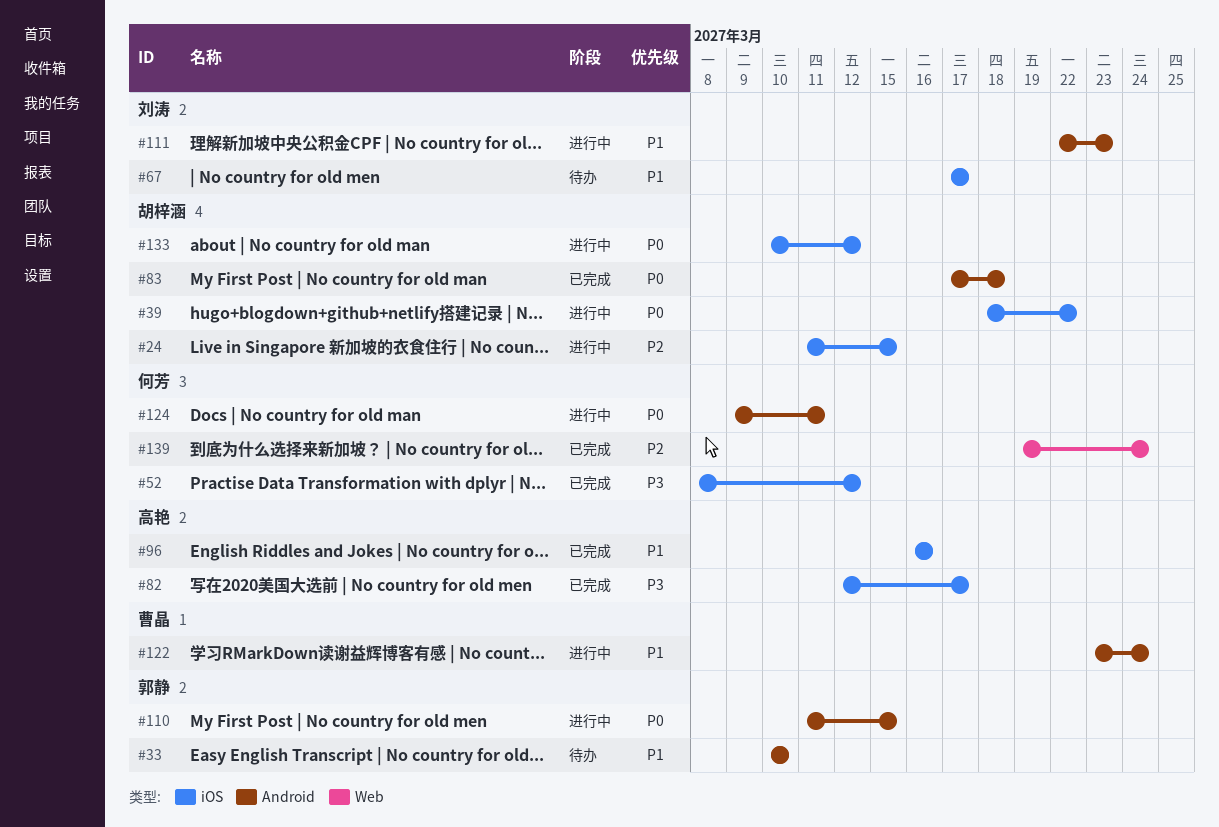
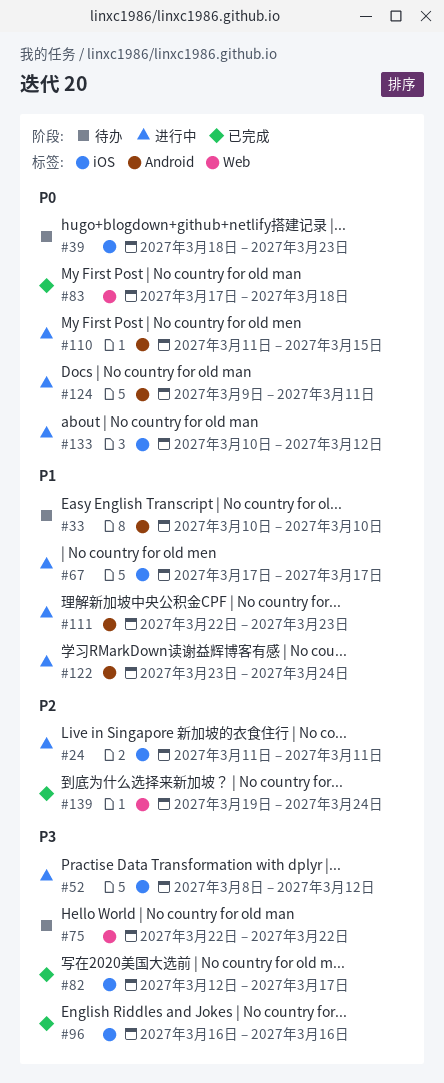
#24, due: Mar 15 -> Mar 11
#39, status: 进行中 -> 待办
#39, due: Mar 22 -> Mar 23
#52, status: 已完成 -> 进行中
#67, status: 待办 -> 进行中
#75: none -> present
#83, label: Android -> Web
#96, priority: P1 -> P3

